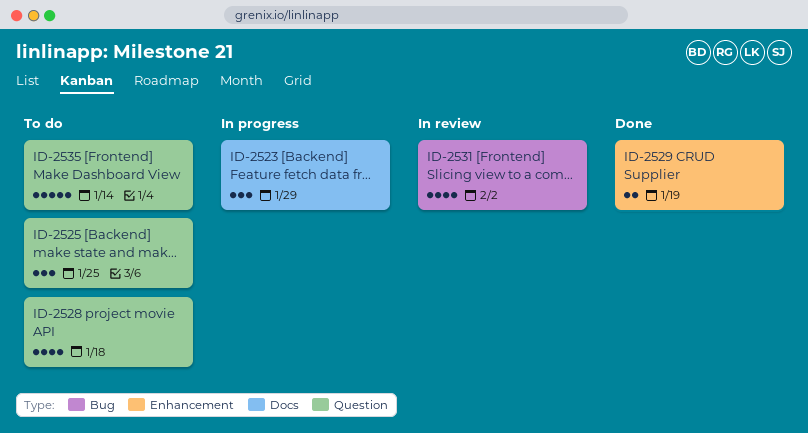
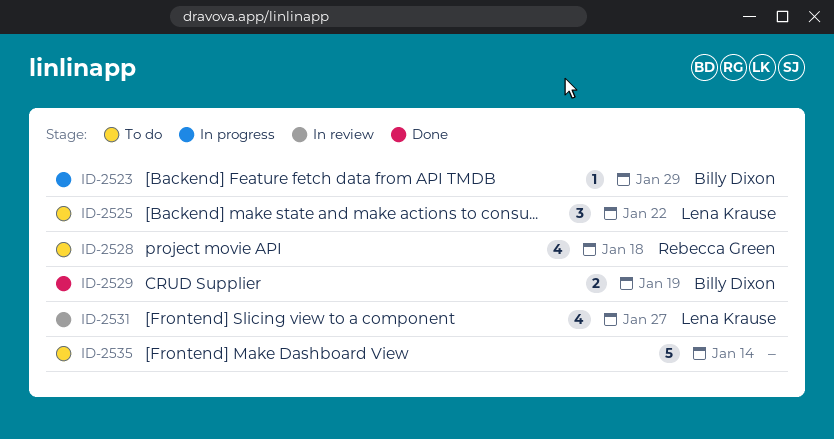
ID-2523, estimate: 3 -> 1
ID-2525, due: Jan 25 -> Jan 22
ID-2531, due: Feb 2 -> Jan 27

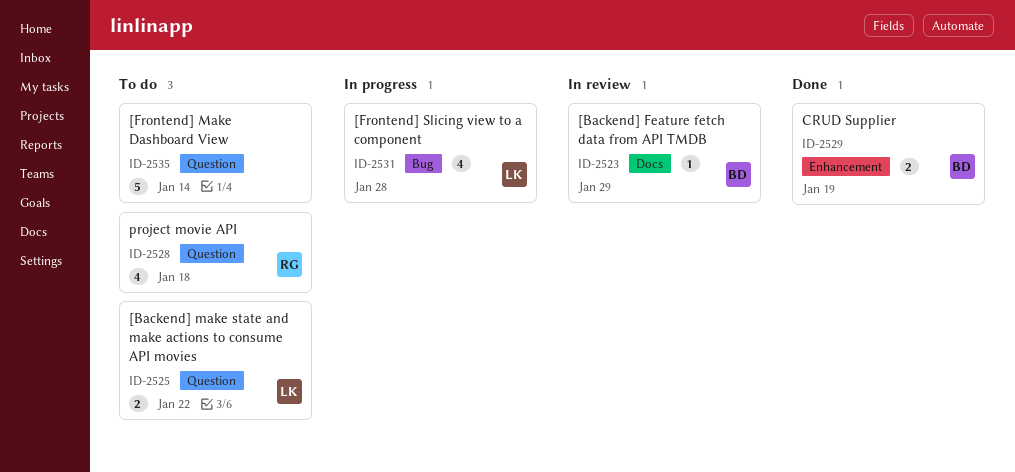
ID-2523, status: In progress -> In review
ID-2525, estimate: 3 -> 2
ID-2531, status: In review -> In progress
ID-2531, due: Jan 27 -> Jan 28

